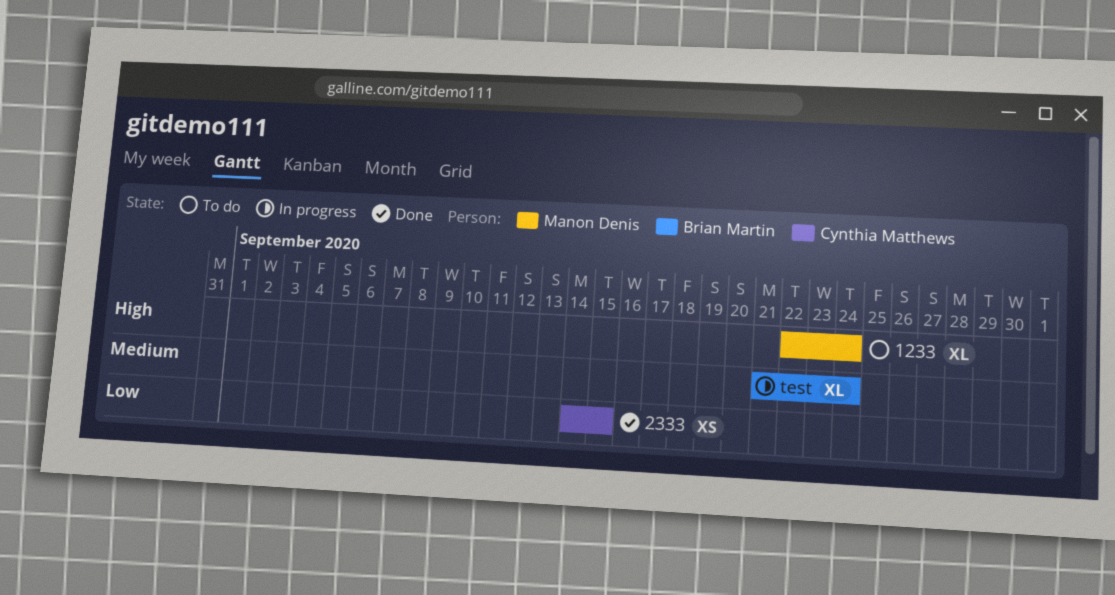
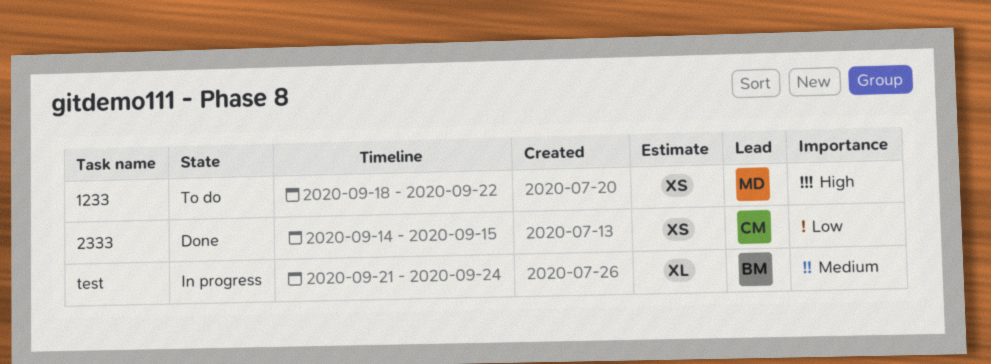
1233, estimate: XL -> XS
1233, start: Sep 22 -> Sep 18
1233, due: Sep 24 -> Sep 22

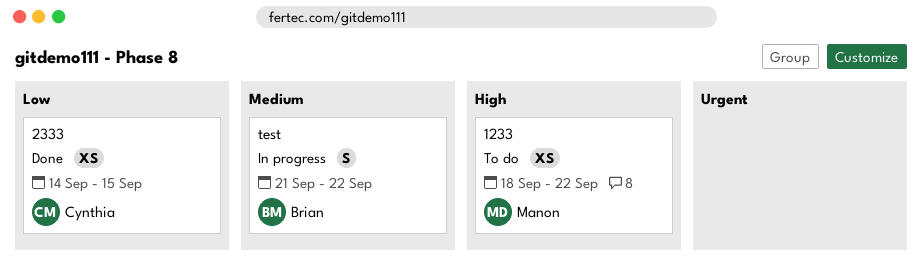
test, estimate: XL -> S
test, due: Sep 24 -> Sep 22

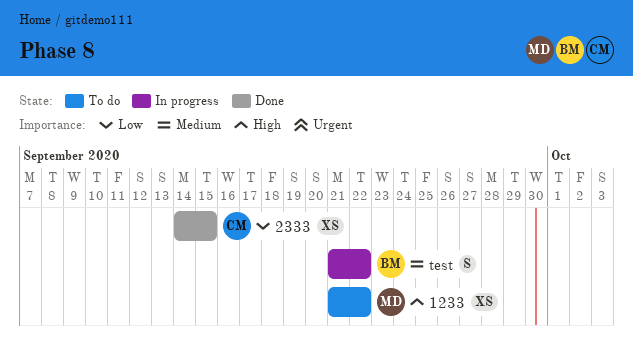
1233, start: Sep 18 -> Sep 21

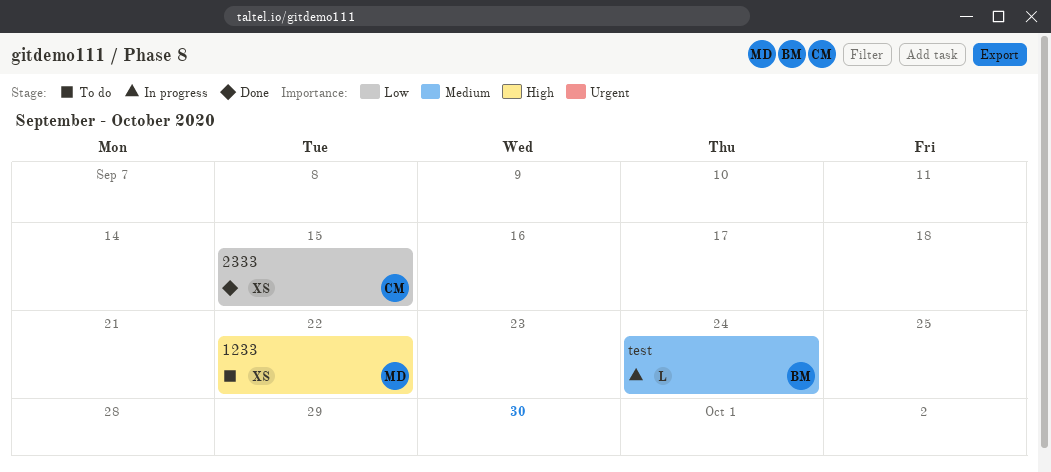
test, estimate: S -> L
test, due: Sep 22 -> Sep 24

